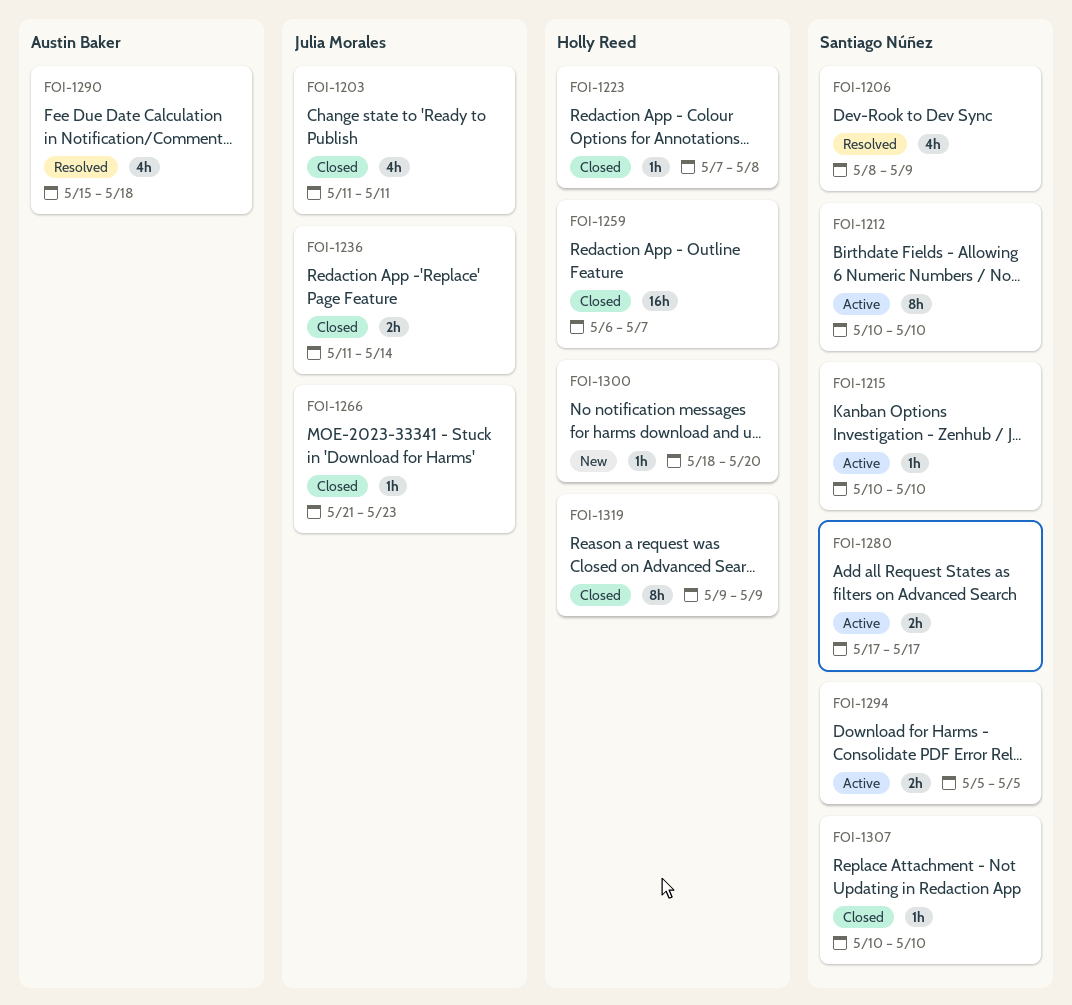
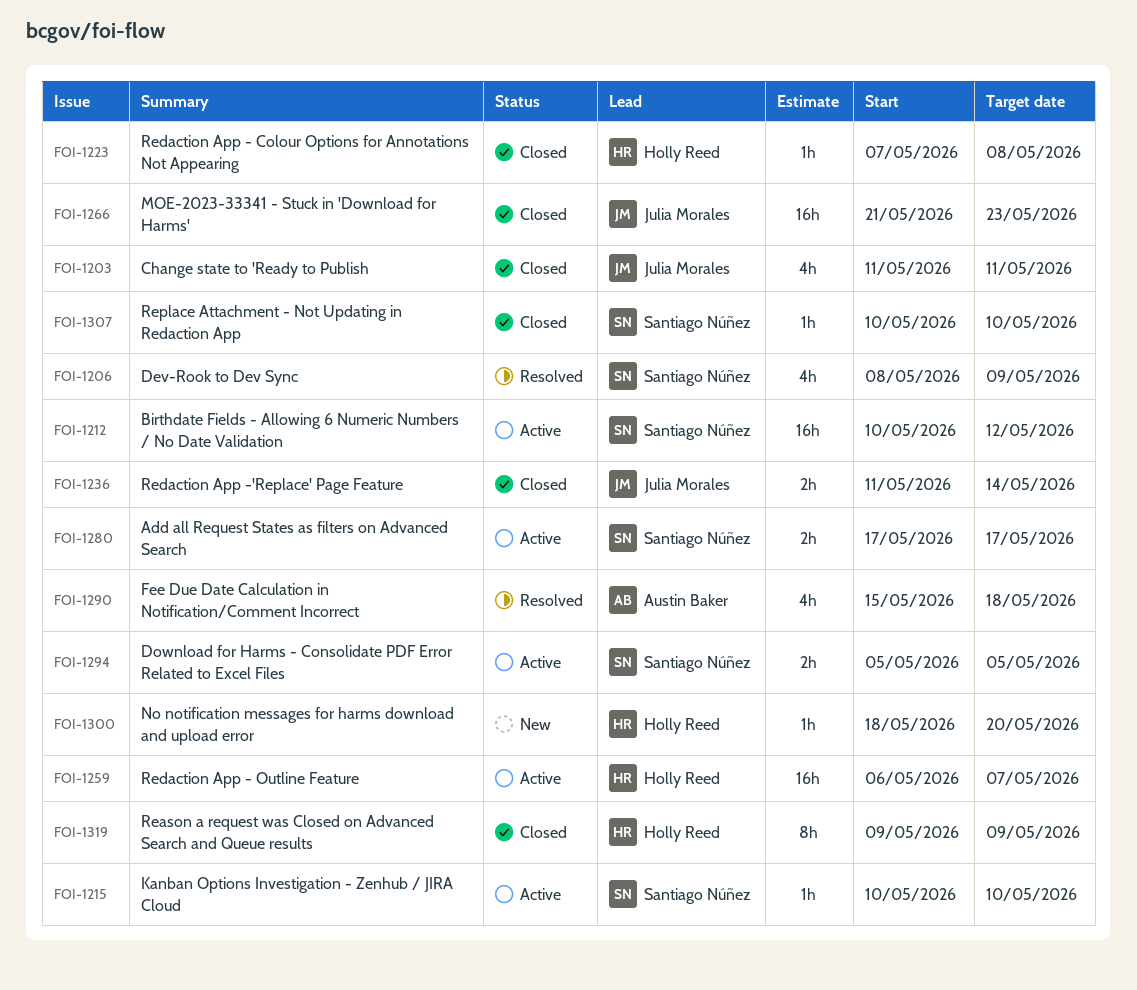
FOI-1212, estimate: 8h -> 16h
FOI-1212, due: May 10 -> May 12
FOI-1259, status: Closed -> Active
FOI-1266, estimate: 1h -> 16h

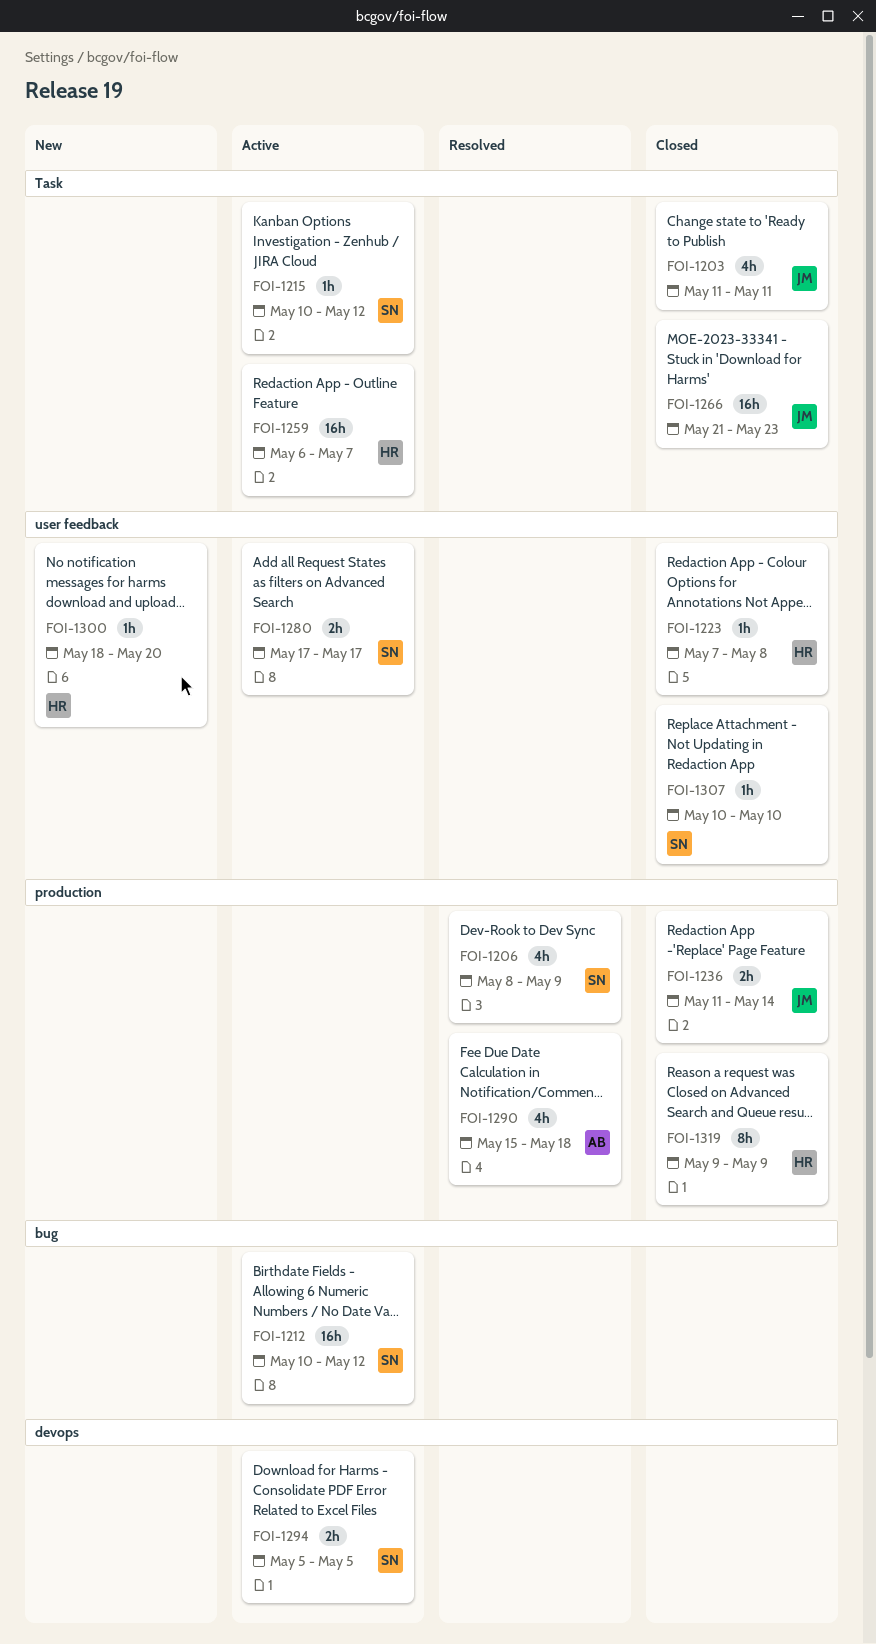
FOI-1215, due: May 10 -> May 12

